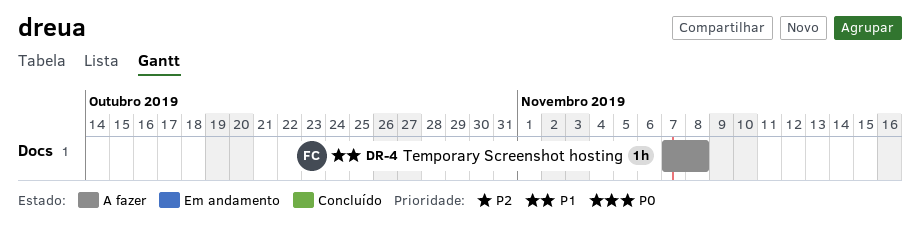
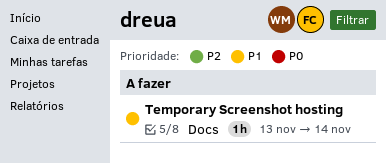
Temporary Screenshot hosting, start: Nov 7 -> Nov 13
Temporary Screenshot hosting, due: Nov 8 -> Nov 14

